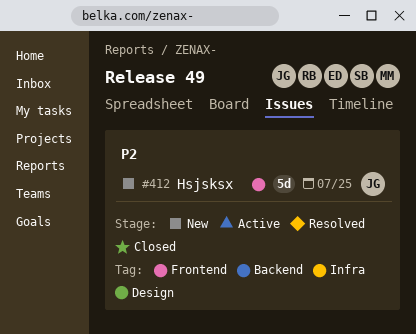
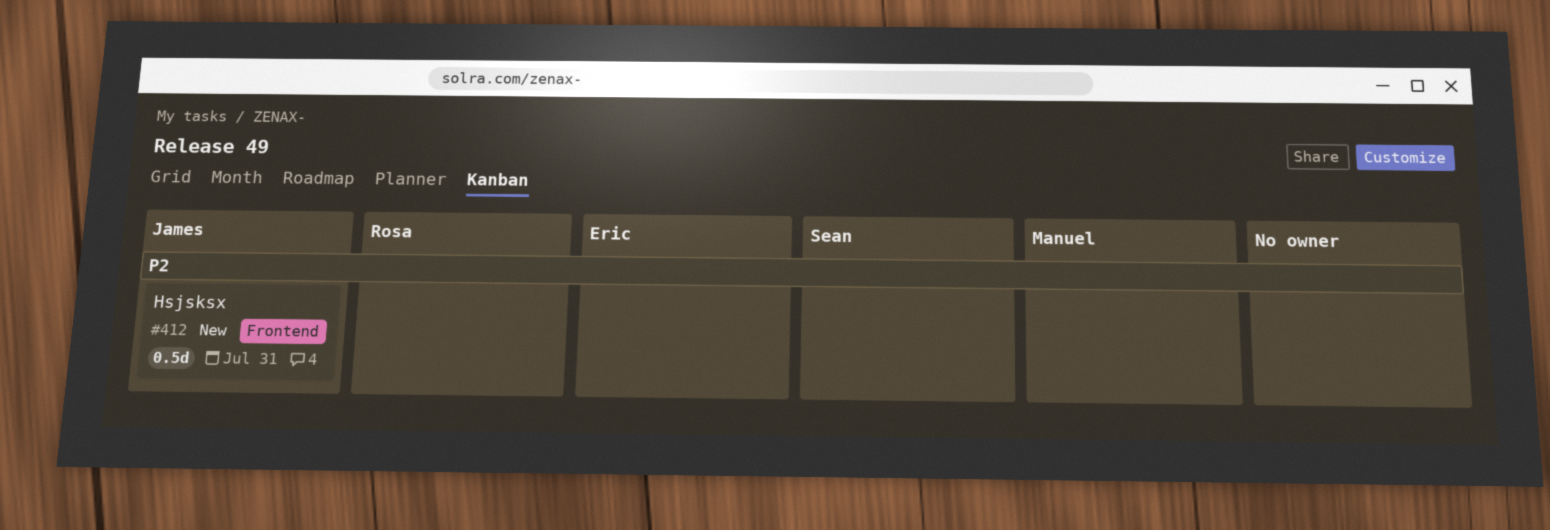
#412, estimate: 5d -> 0.5d
#412, due: Jul 25 -> Jul 31

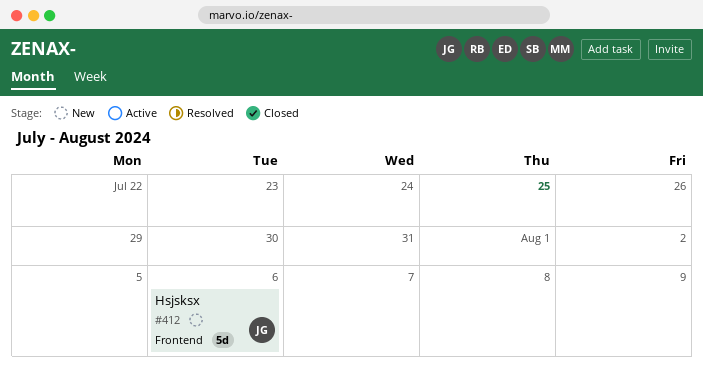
#412, estimate: 0.5d -> 5d
#412, due: Jul 31 -> Aug 6

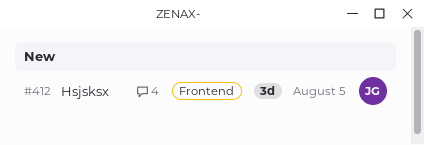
#412, estimate: 5d -> 3d
#412, due: Aug 6 -> Aug 5

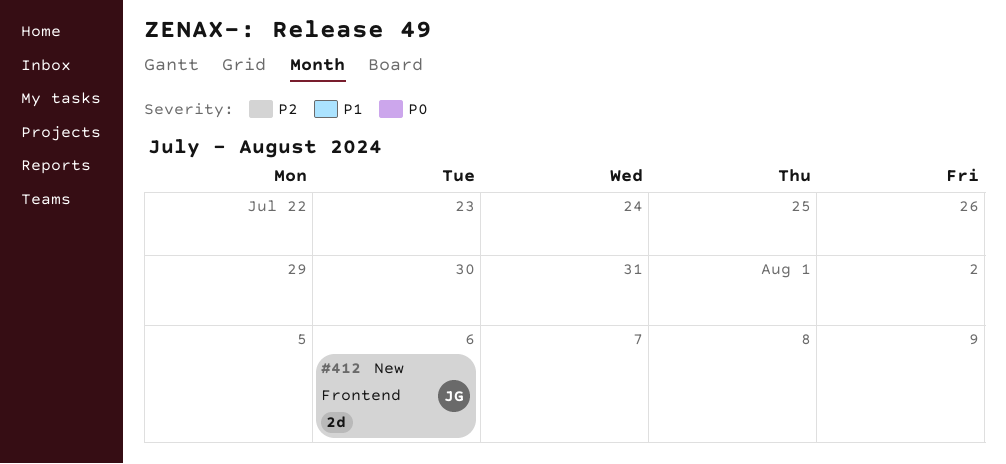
#412, estimate: 3d -> 2d
#412, due: Aug 5 -> Aug 6

